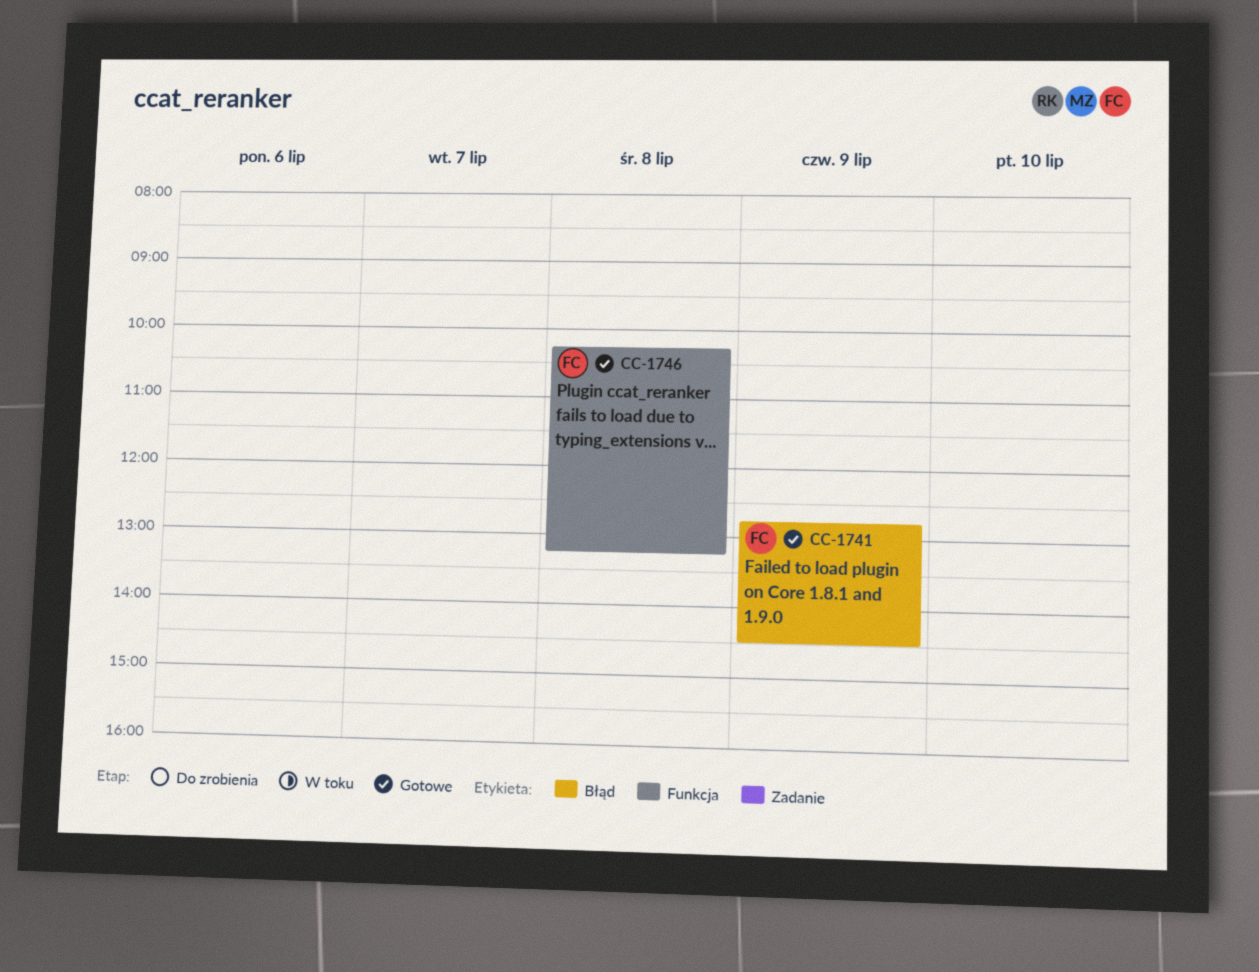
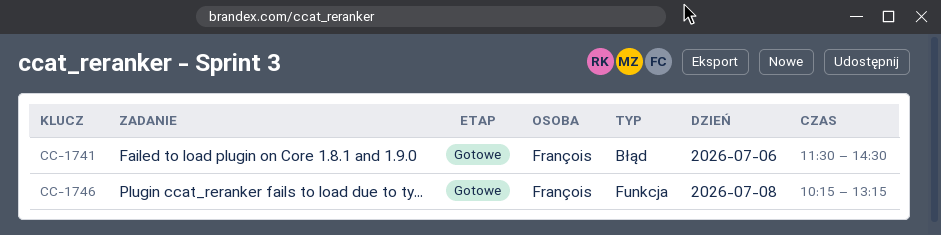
CC-1741, day: Jul 9 -> Jul 6
CC-1741, begins: 12:45 -> 11:30

